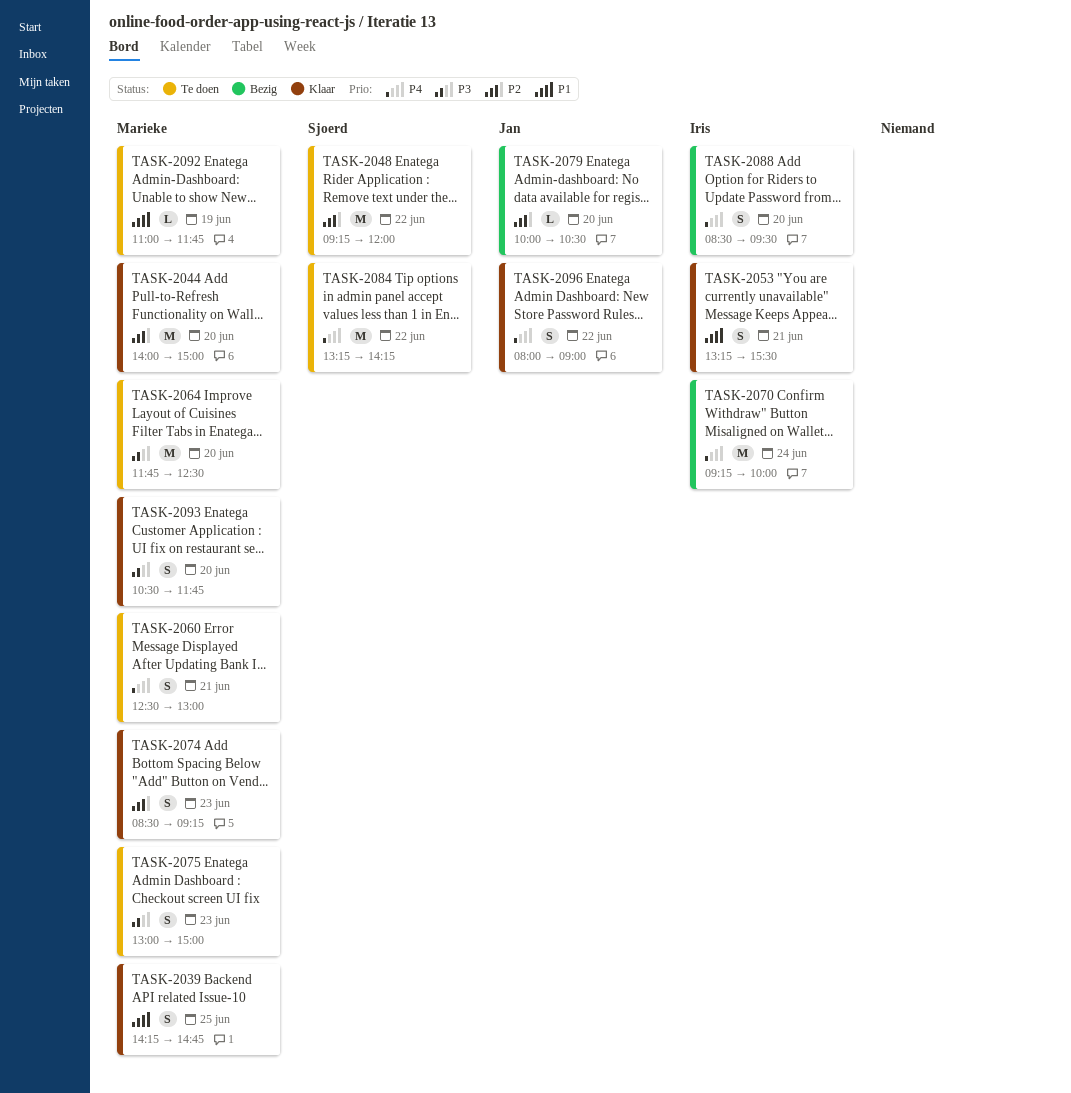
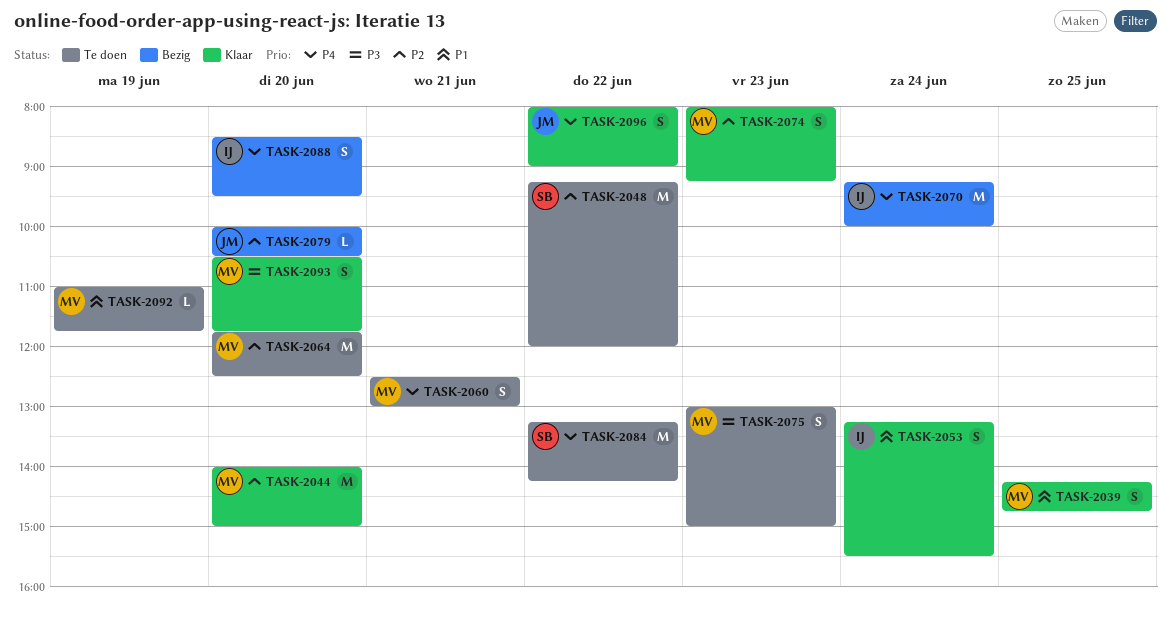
TASK-2053, day: Jun 21 -> Jun 24
TASK-2064, priority: P3 -> P2
TASK-2074, begins: 08:30 -> 08:00

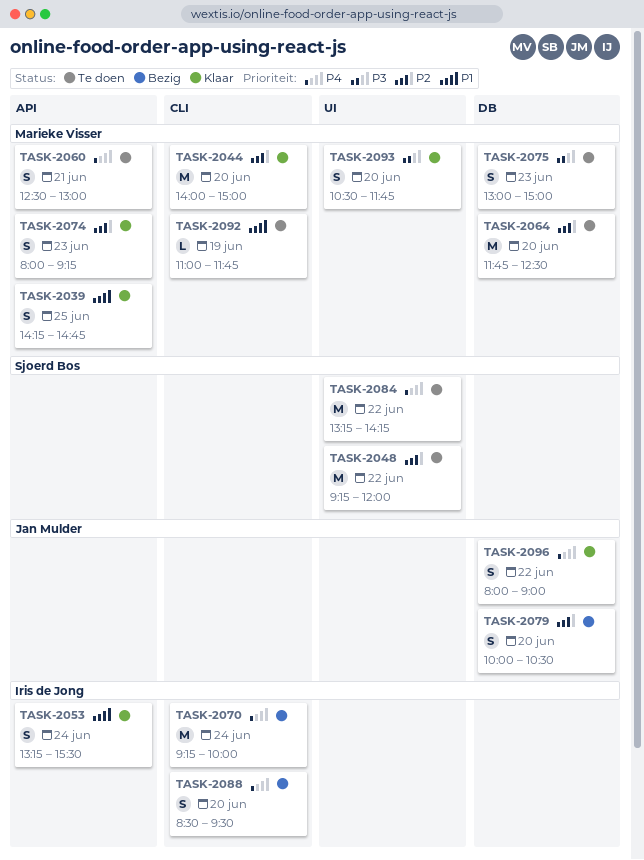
TASK-2079, estimate: L -> S

